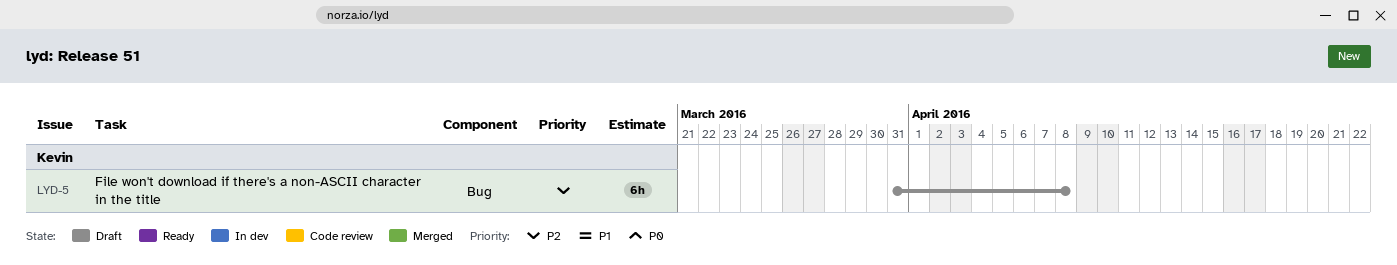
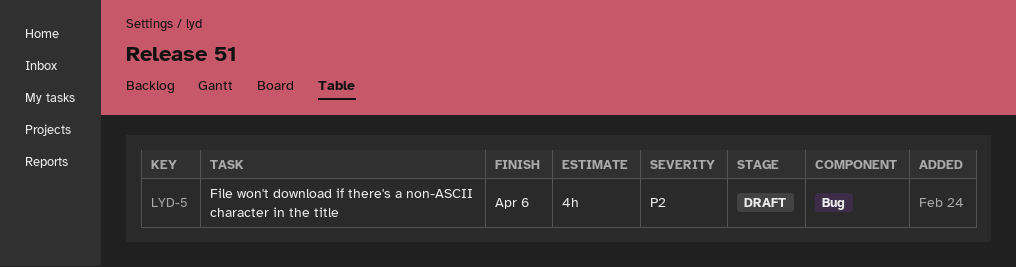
LYD-5, estimate: 6h -> 4h
LYD-5, due: Apr 8 -> Apr 6

